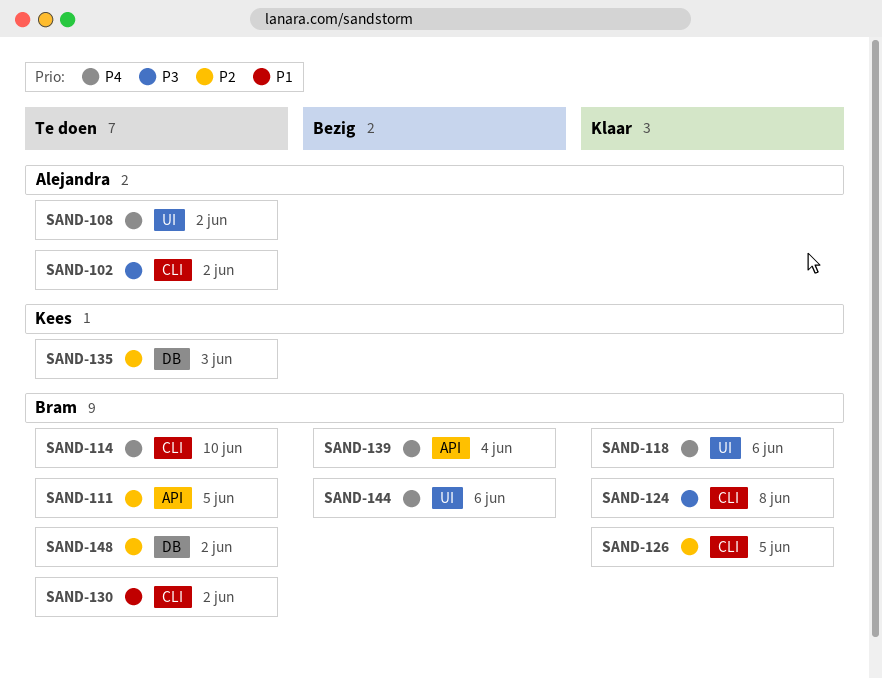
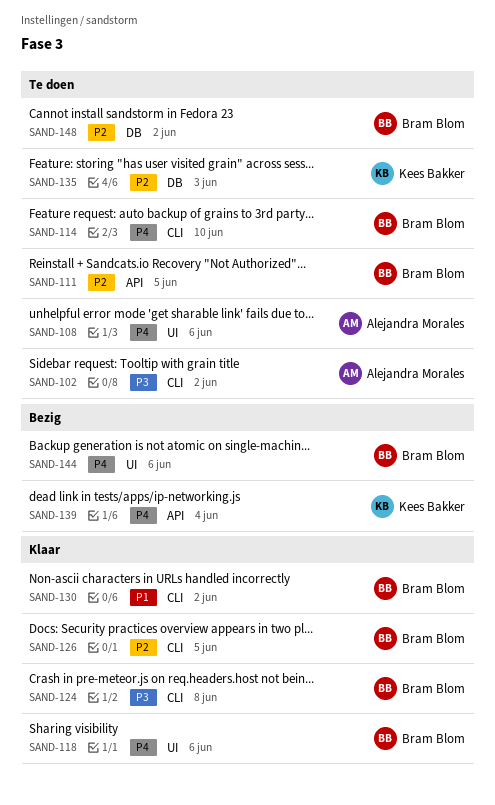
SAND-108, due: Jun 2 -> Jun 6
SAND-130, status: Te doen -> Klaar
SAND-139, owner: Bram Blom -> Kees Bakker

